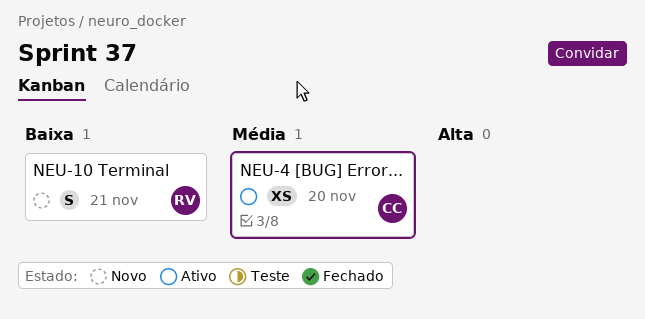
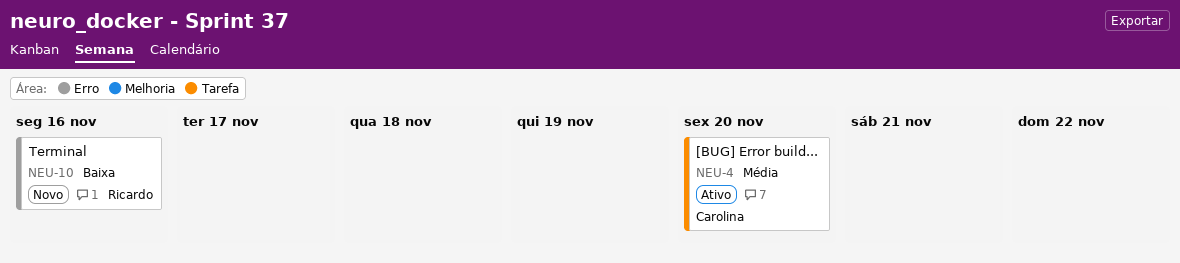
NEU-10, due: Nov 21 -> Nov 16

